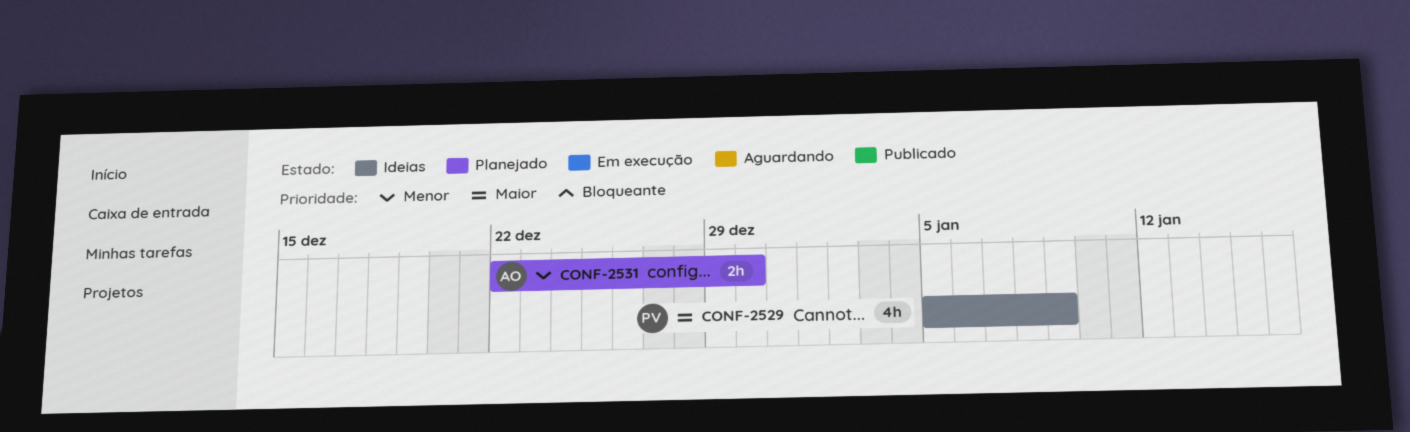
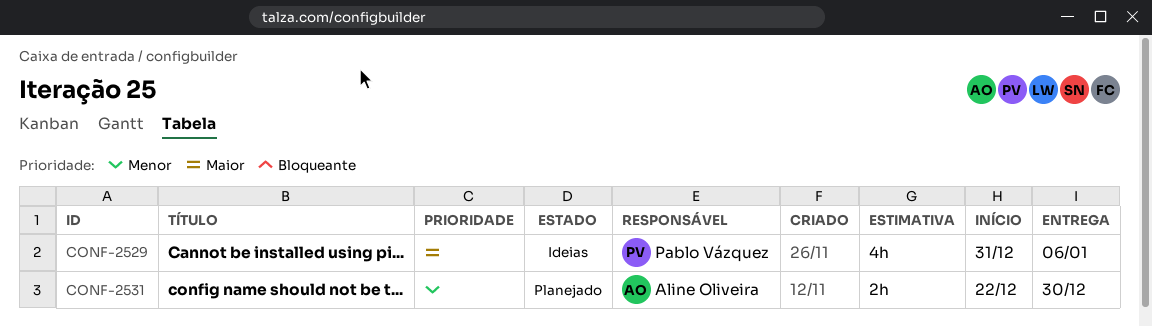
CONF-2529, start: Jan 5 -> Dec 31
CONF-2529, due: Jan 9 -> Jan 6

